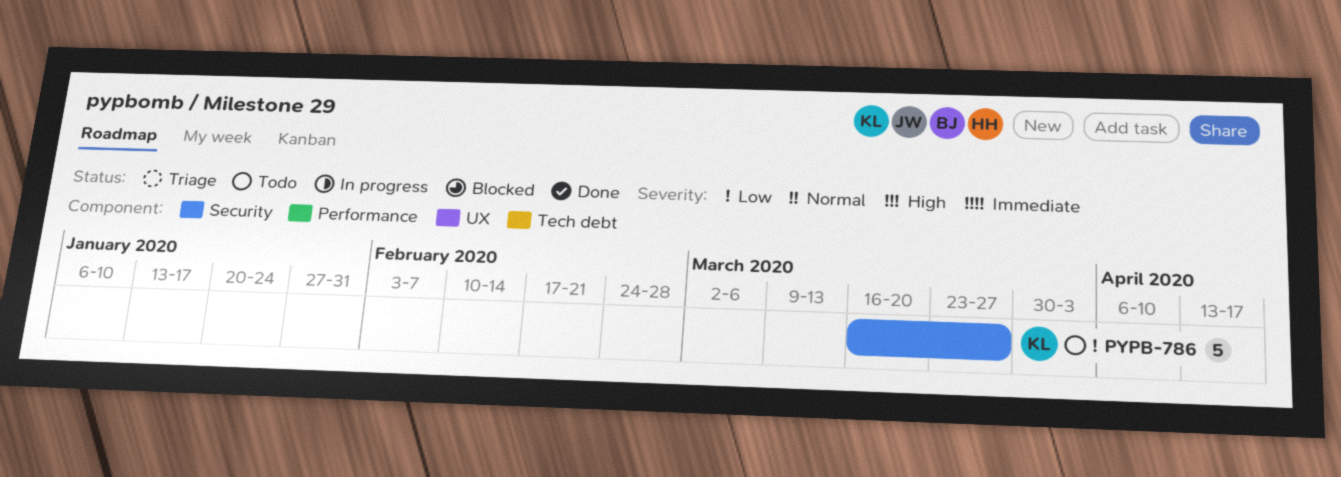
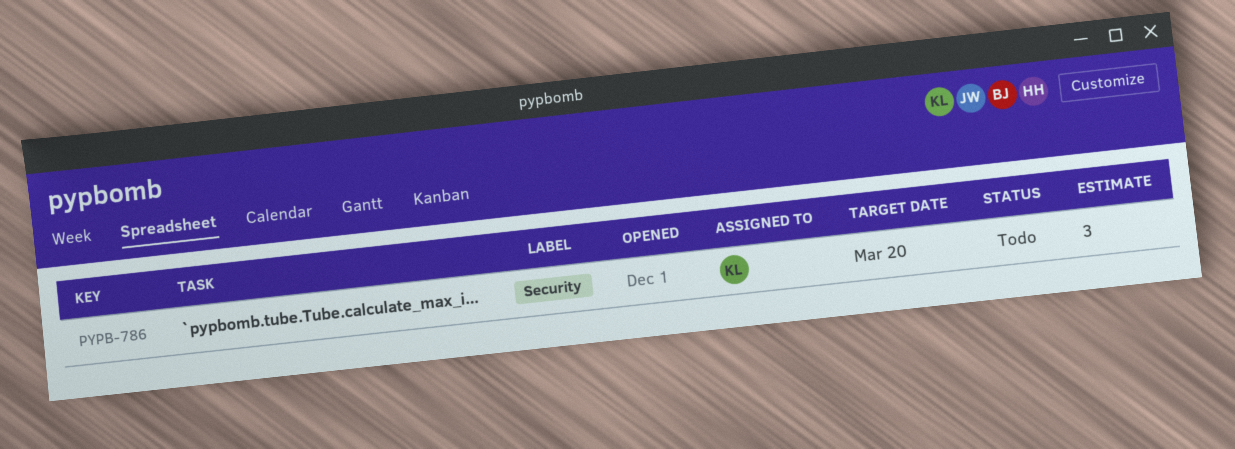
PYPB-786, estimate: 5 -> 3
PYPB-786, due: Mar 27 -> Mar 20

